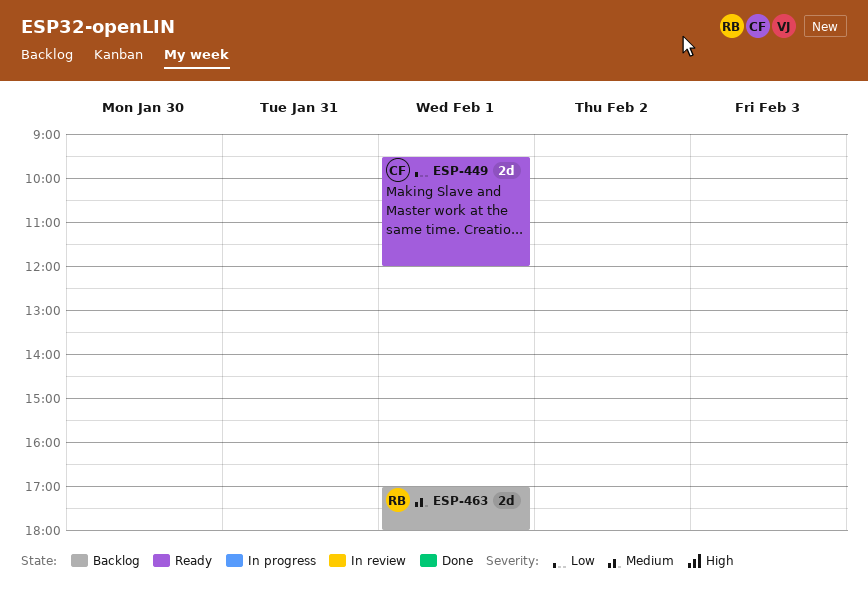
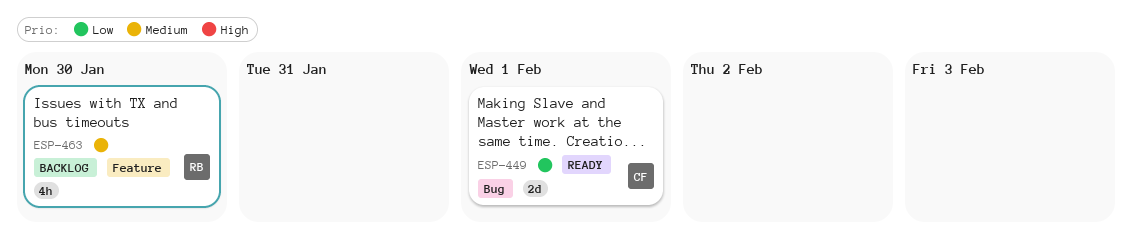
ESP-463, estimate: 2d -> 4h
ESP-463, day: Feb 1 -> Jan 30

